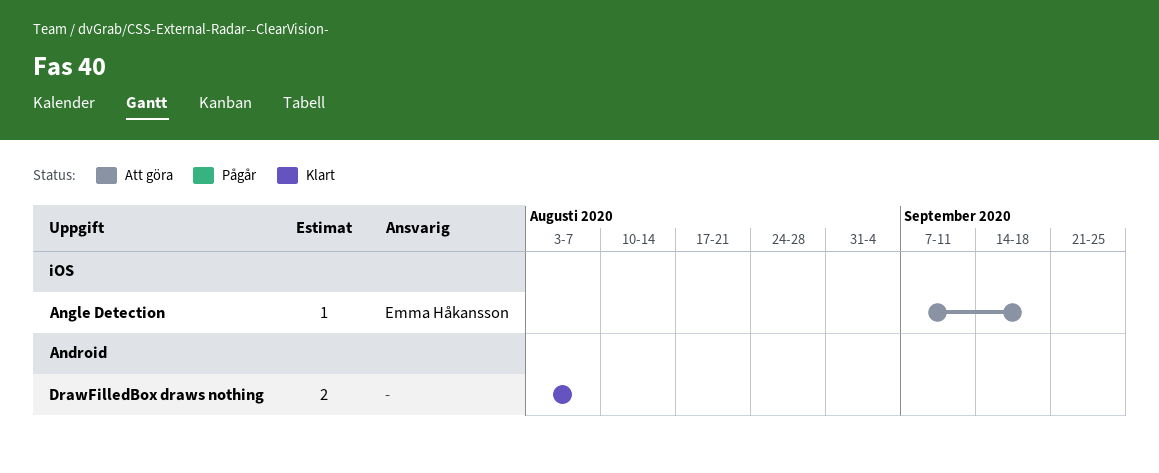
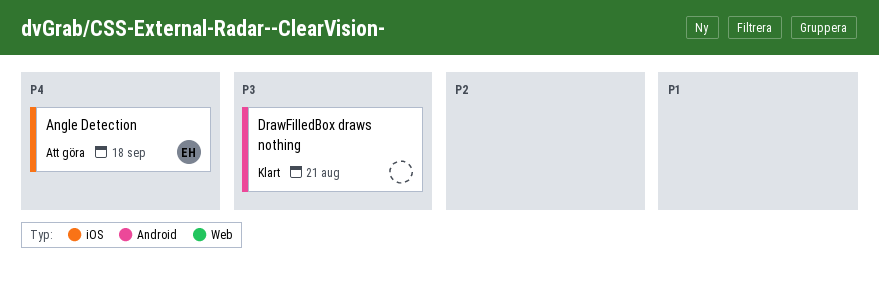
DrawFilledBox draws nothing, due: Aug 7 -> Aug 21

